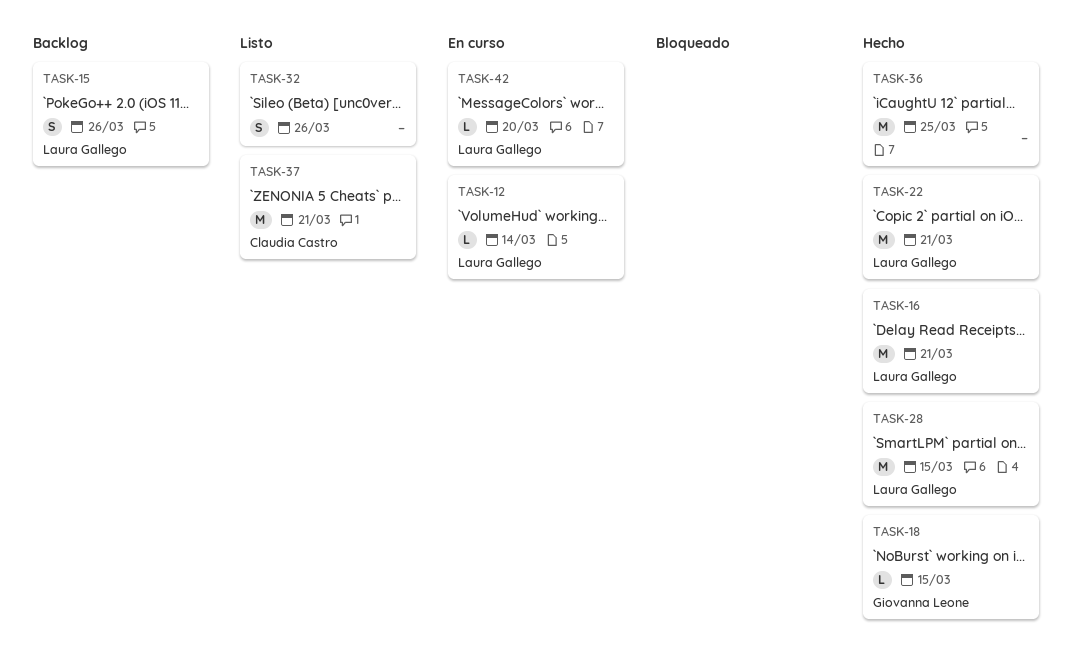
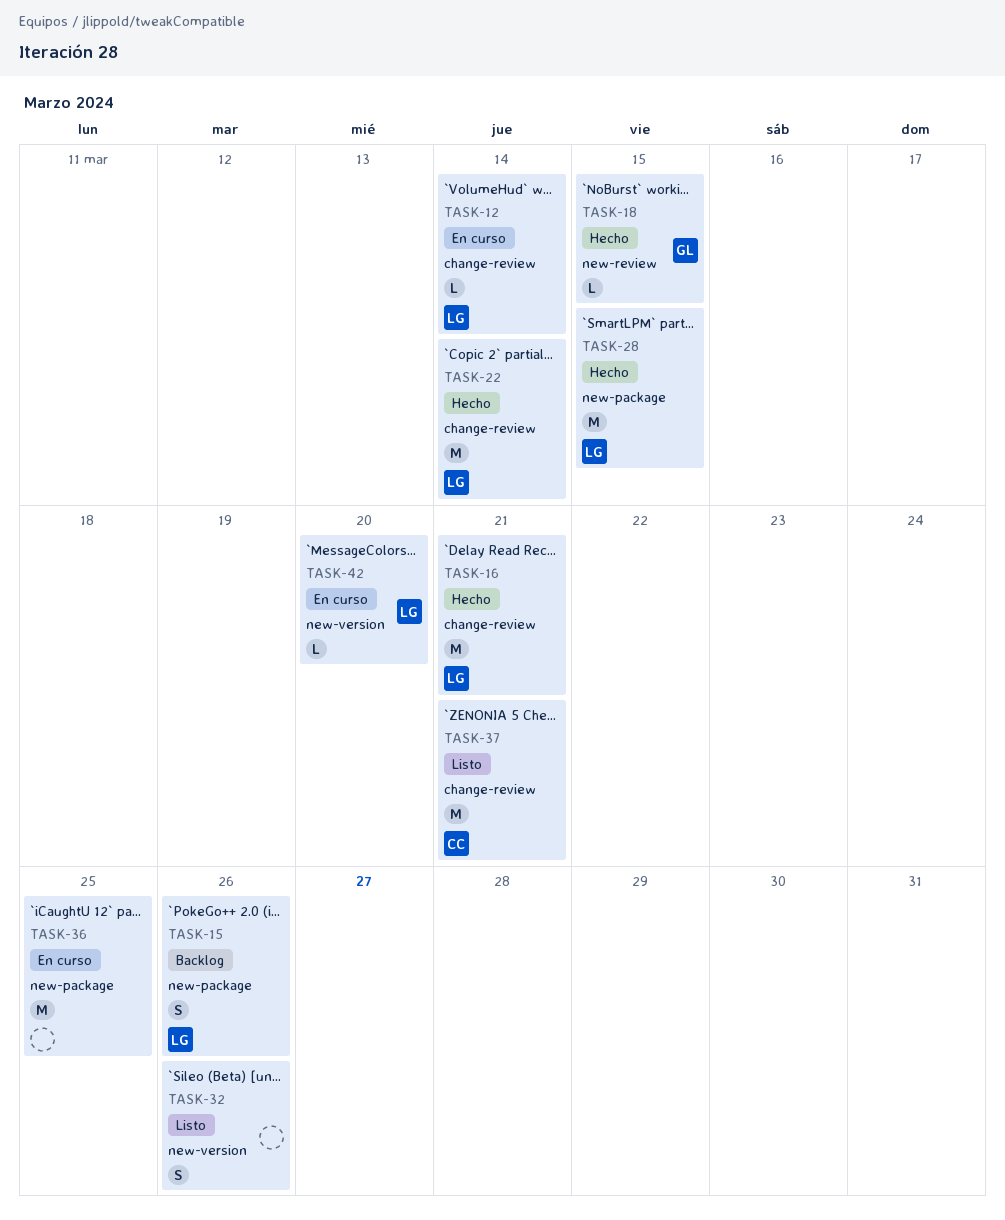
TASK-22, due: Mar 21 -> Mar 14
TASK-36, status: Hecho -> En curso

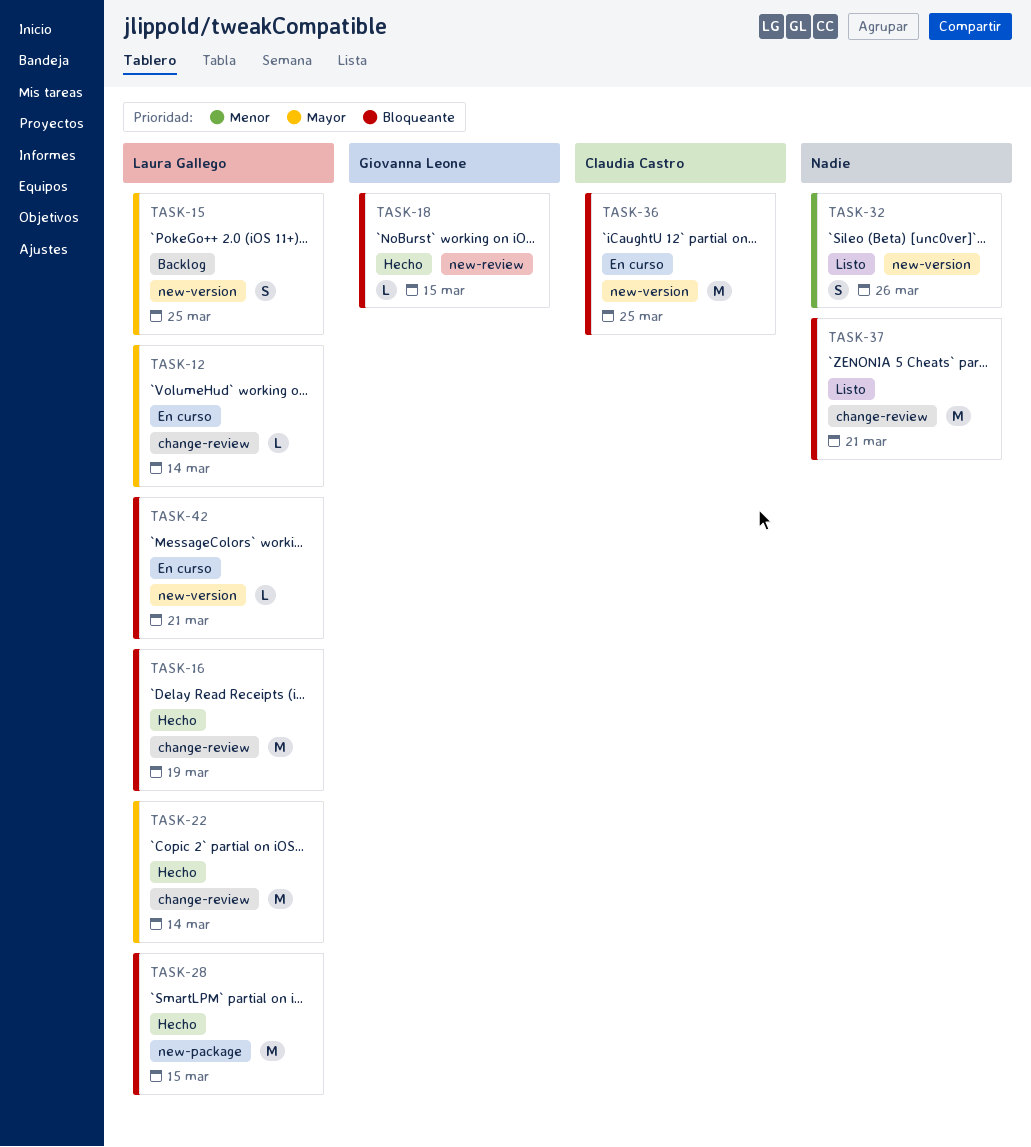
TASK-15, label: new-package -> new-version
TASK-15, due: Mar 26 -> Mar 25
TASK-16, due: Mar 21 -> Mar 19
TASK-36, owner: none -> Claudia Castro
TASK-36, label: new-package -> new-version
TASK-37, owner: Claudia Castro -> none
TASK-42, due: Mar 20 -> Mar 21

